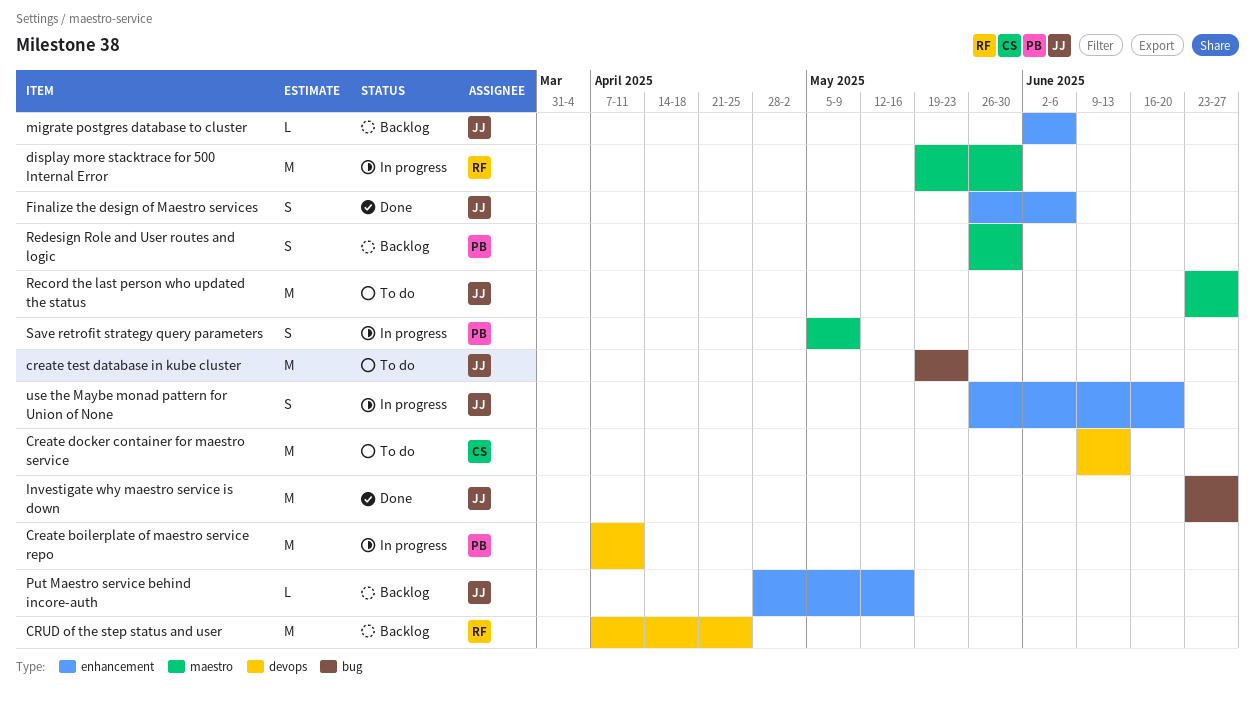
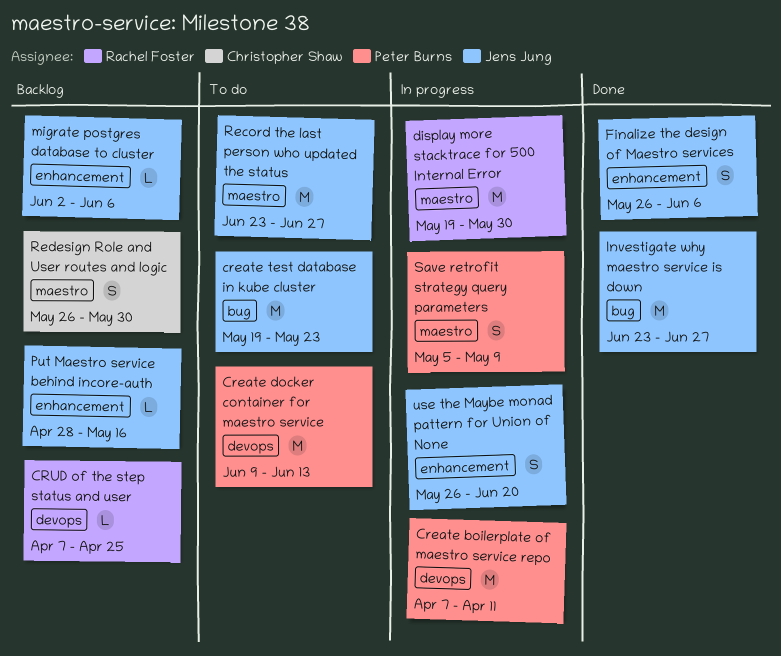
Create docker container for maestro service, owner: Christopher Shaw -> Peter Burns
CRUD of the step status and user, estimate: M -> L
Redesign Role and User routes and logic, owner: Peter Burns -> Christopher Shaw

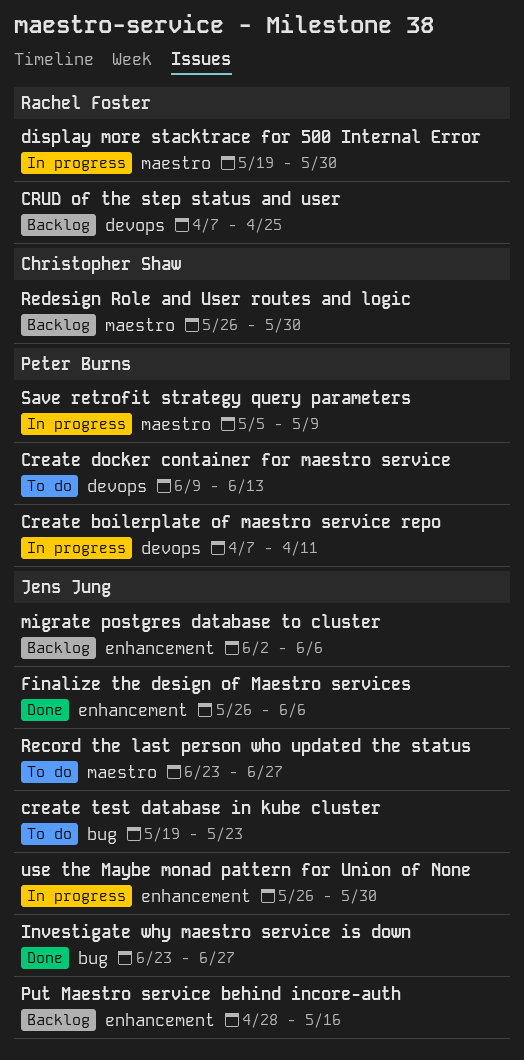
use the Maybe monad pattern for Union of None, due: Jun 20 -> May 30

